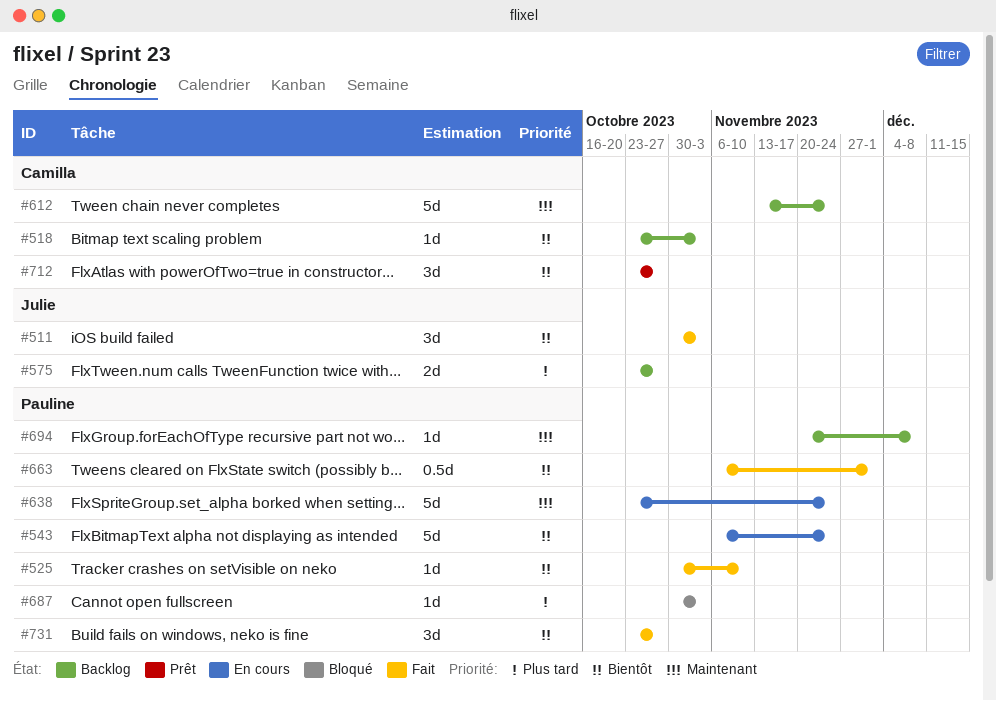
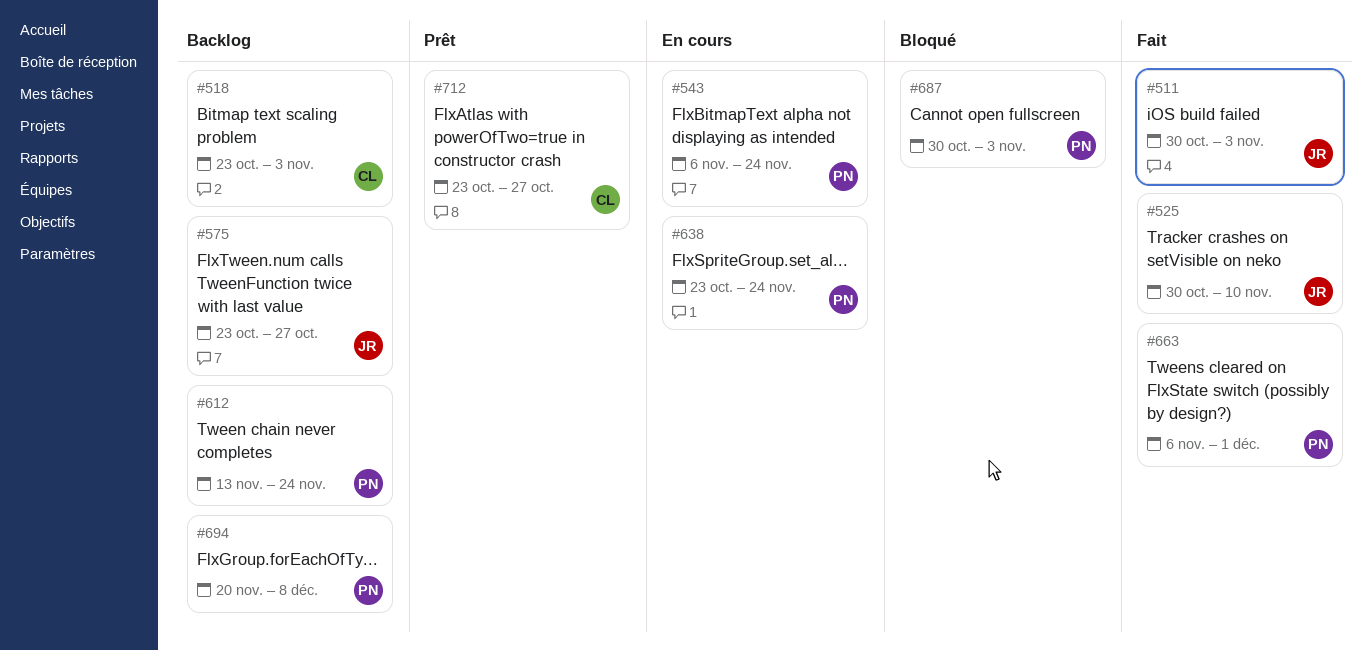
#525, owner: Pauline -> Julie
#612, owner: Camilla -> Pauline
#731: present -> none

